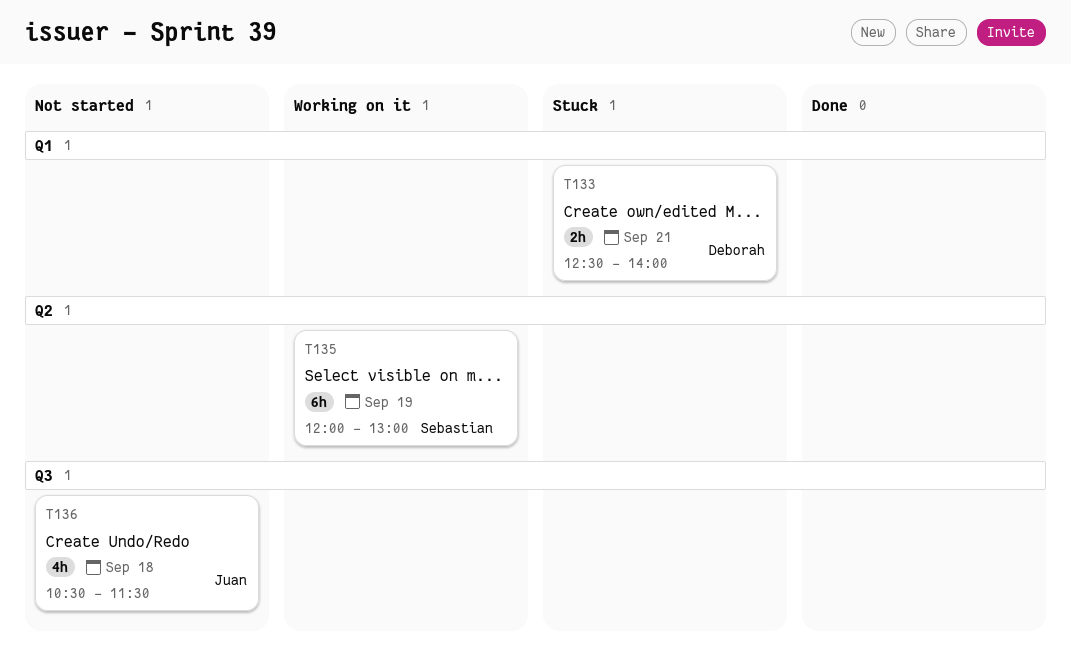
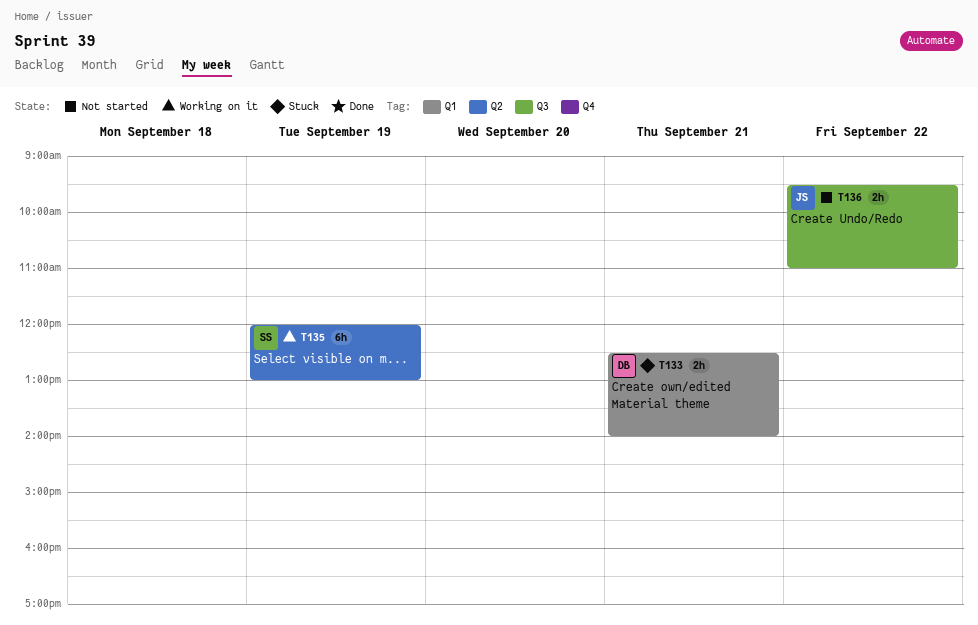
T136, estimate: 4h -> 2h
T136, day: Sep 18 -> Sep 22
T136, begins: 10:30 -> 09:30
T136, ends: 11:30 -> 11:00

